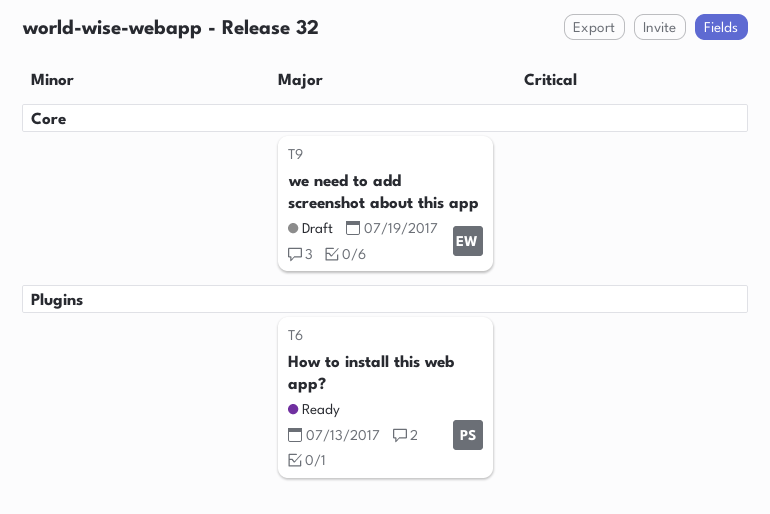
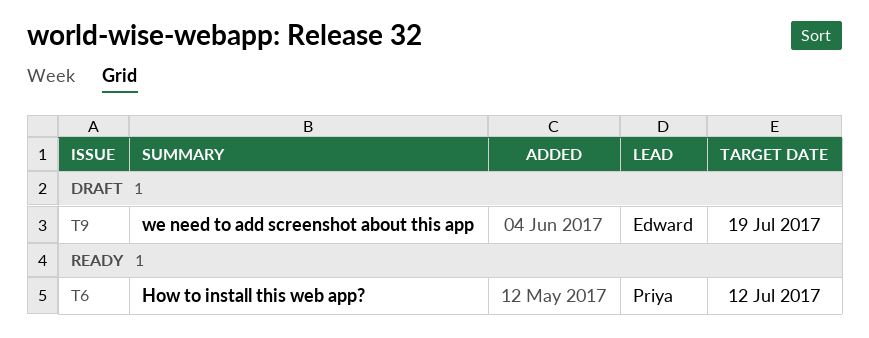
T6, due: Jul 13 -> Jul 12

